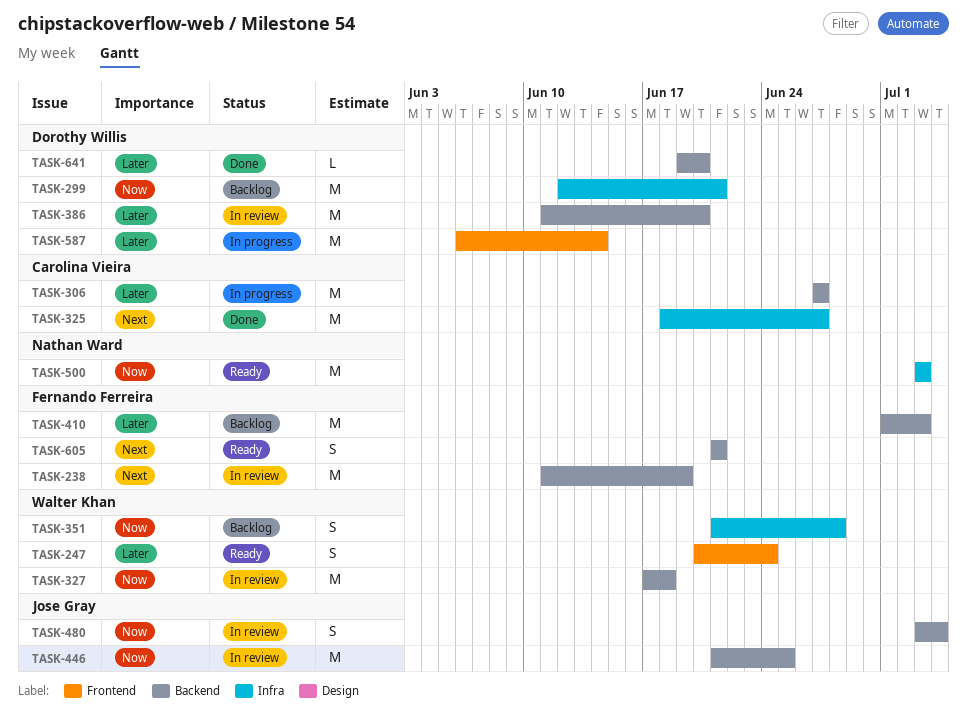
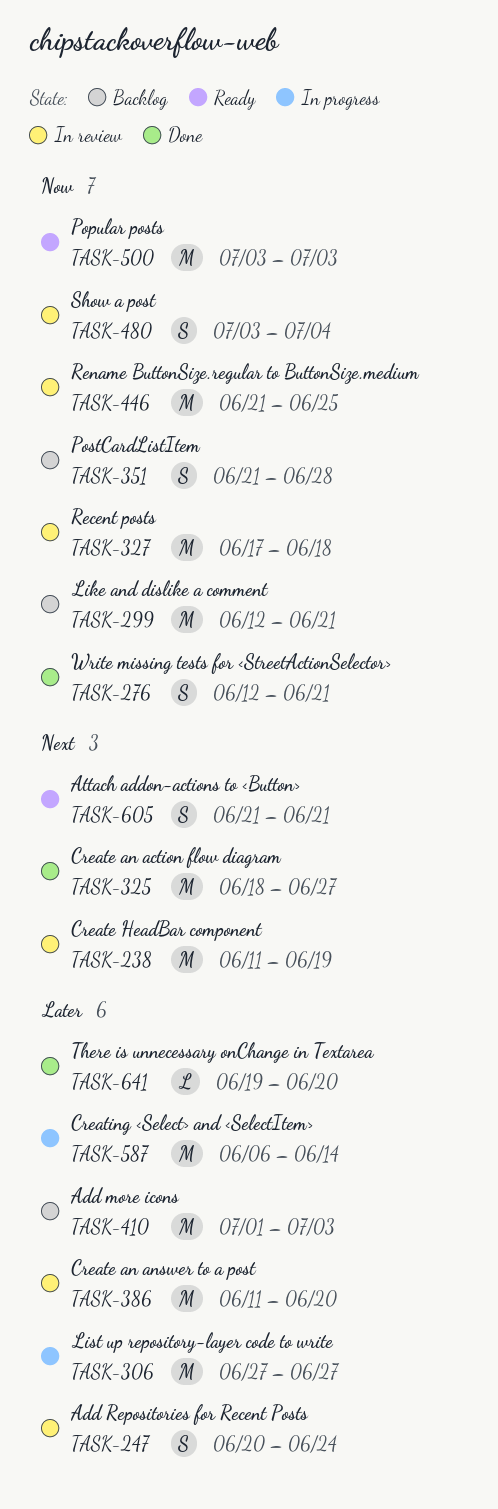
TASK-247, status: Ready -> In review
TASK-276: none -> present

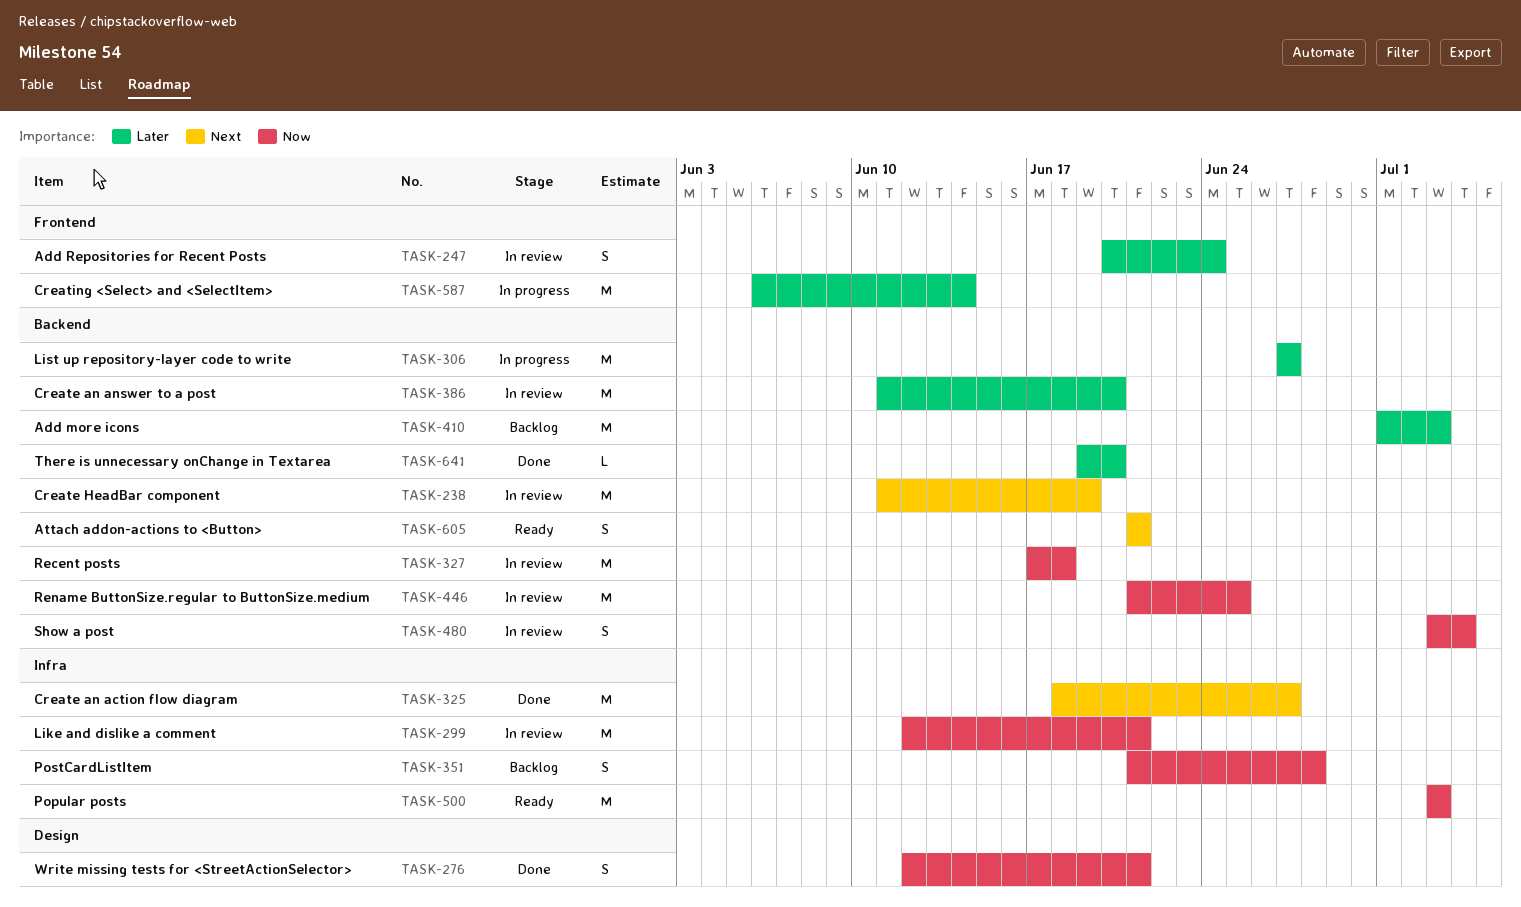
TASK-299, status: Backlog -> In review

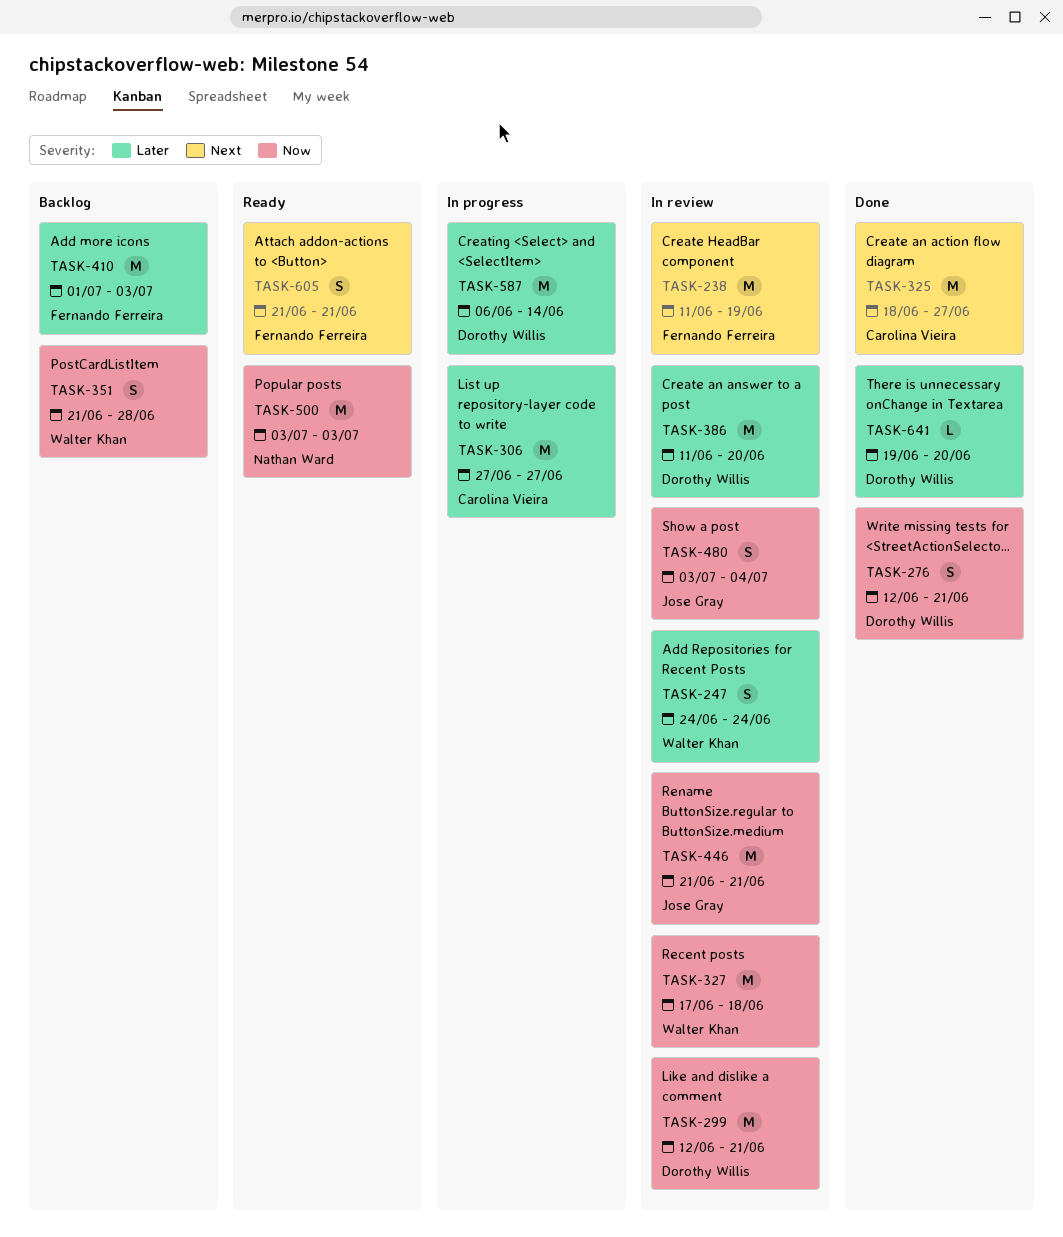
TASK-247, start: Jun 20 -> Jun 24
TASK-446, due: Jun 25 -> Jun 21

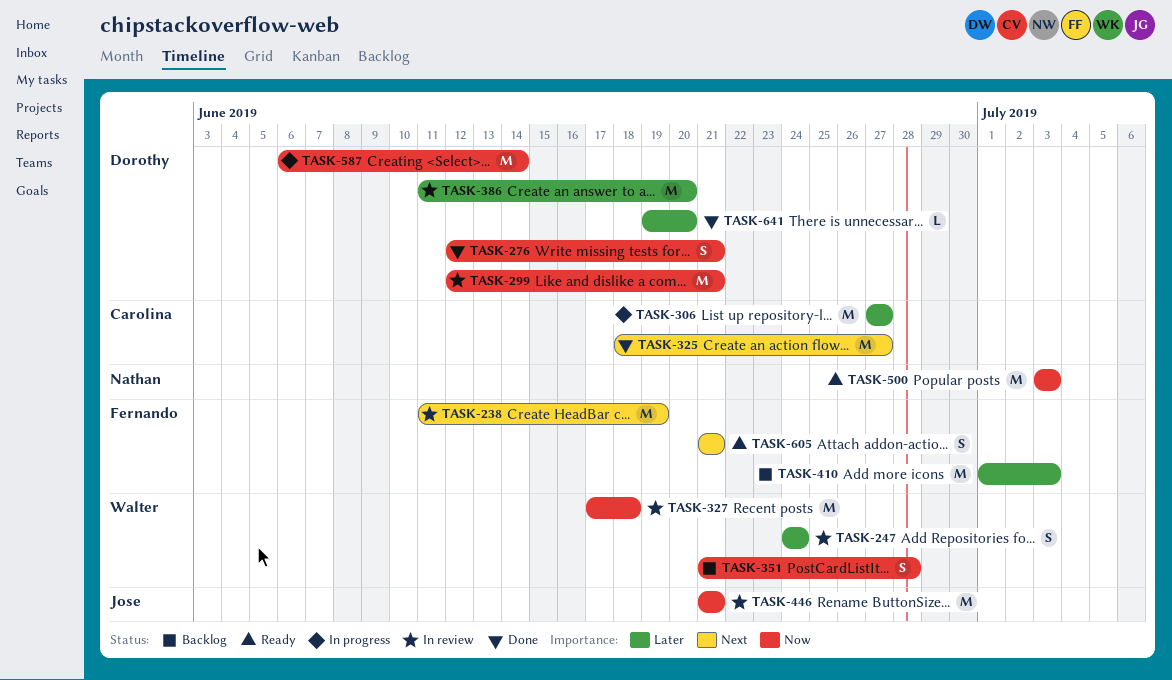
TASK-480: present -> none
TASK-587, priority: Later -> Now

